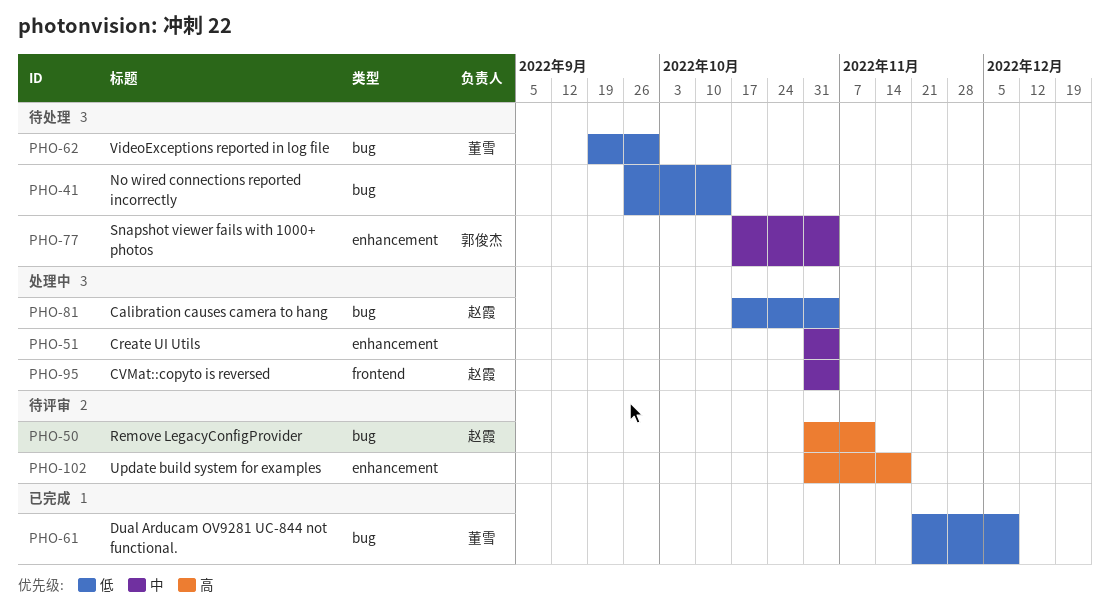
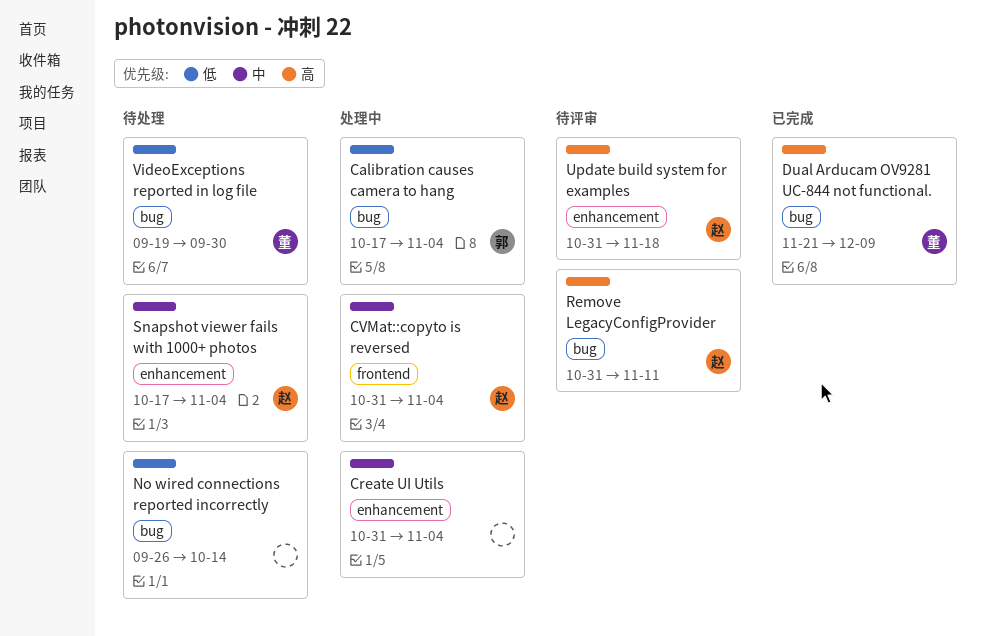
Calibration causes camera to hang, owner: 赵霞 -> 郭俊杰
Dual Arducam OV9281 UC-844 not functional., priority: 低 -> 高
Snapshot viewer fails with 1000+ photos, owner: 郭俊杰 -> 赵霞
Update build system for examples, owner: none -> 赵霞

